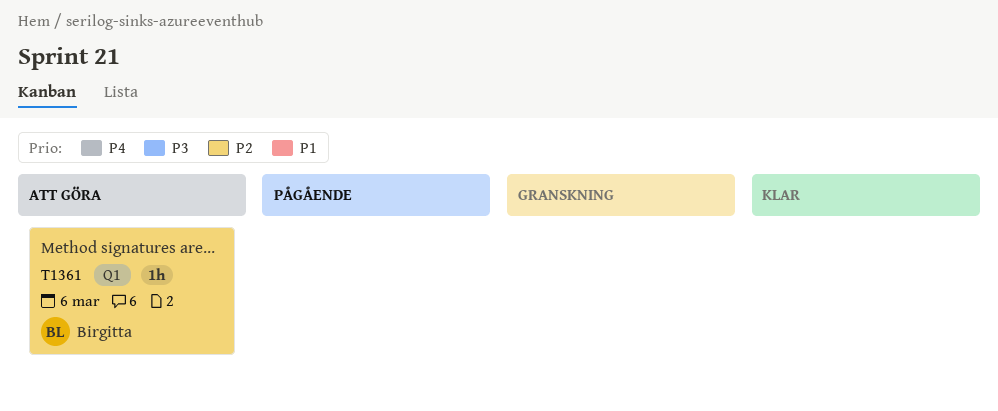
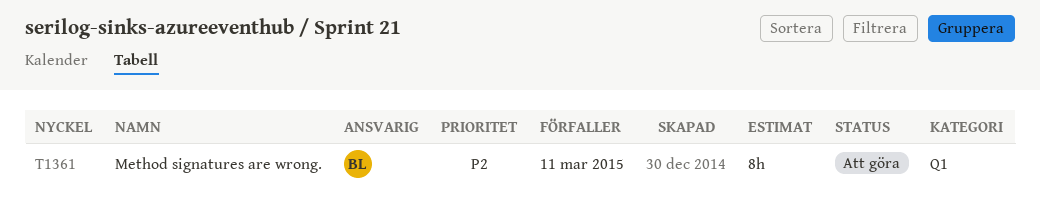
T1361, estimate: 1h -> 8h
T1361, due: Mar 6 -> Mar 11

